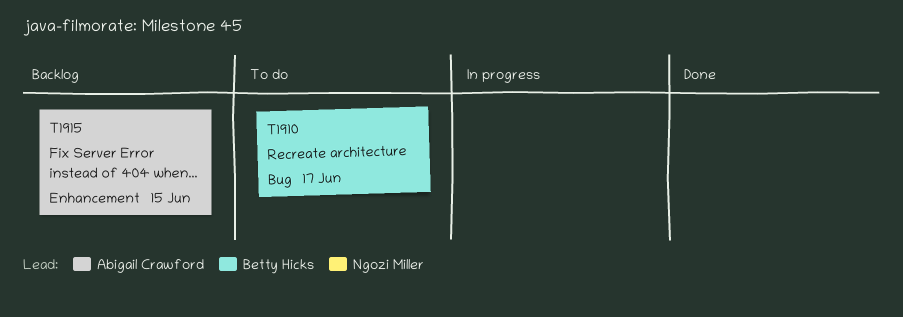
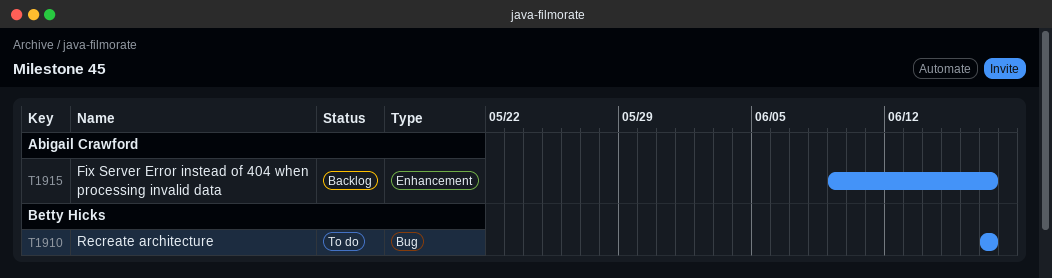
T1915, due: Jun 15 -> Jun 17

